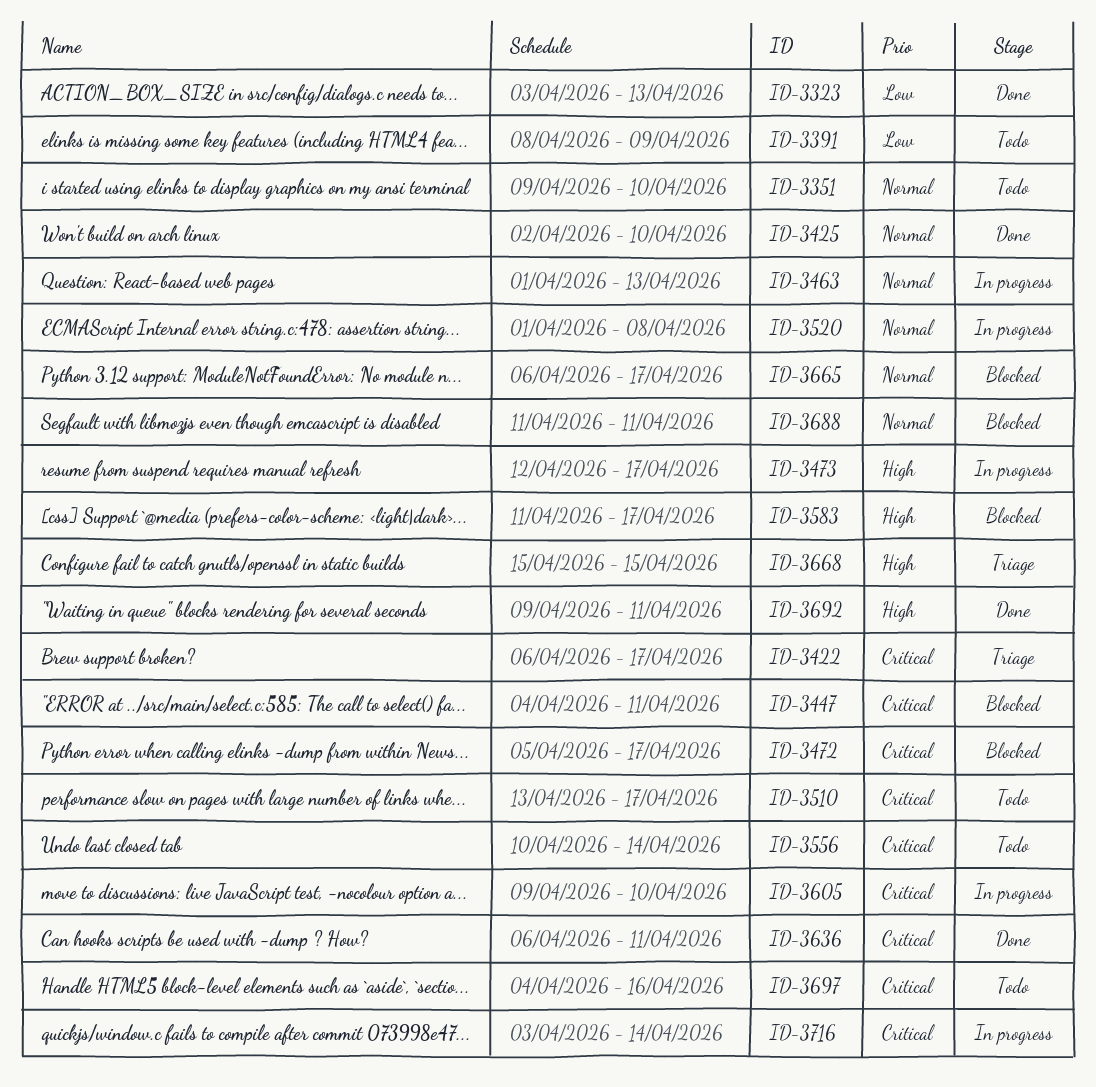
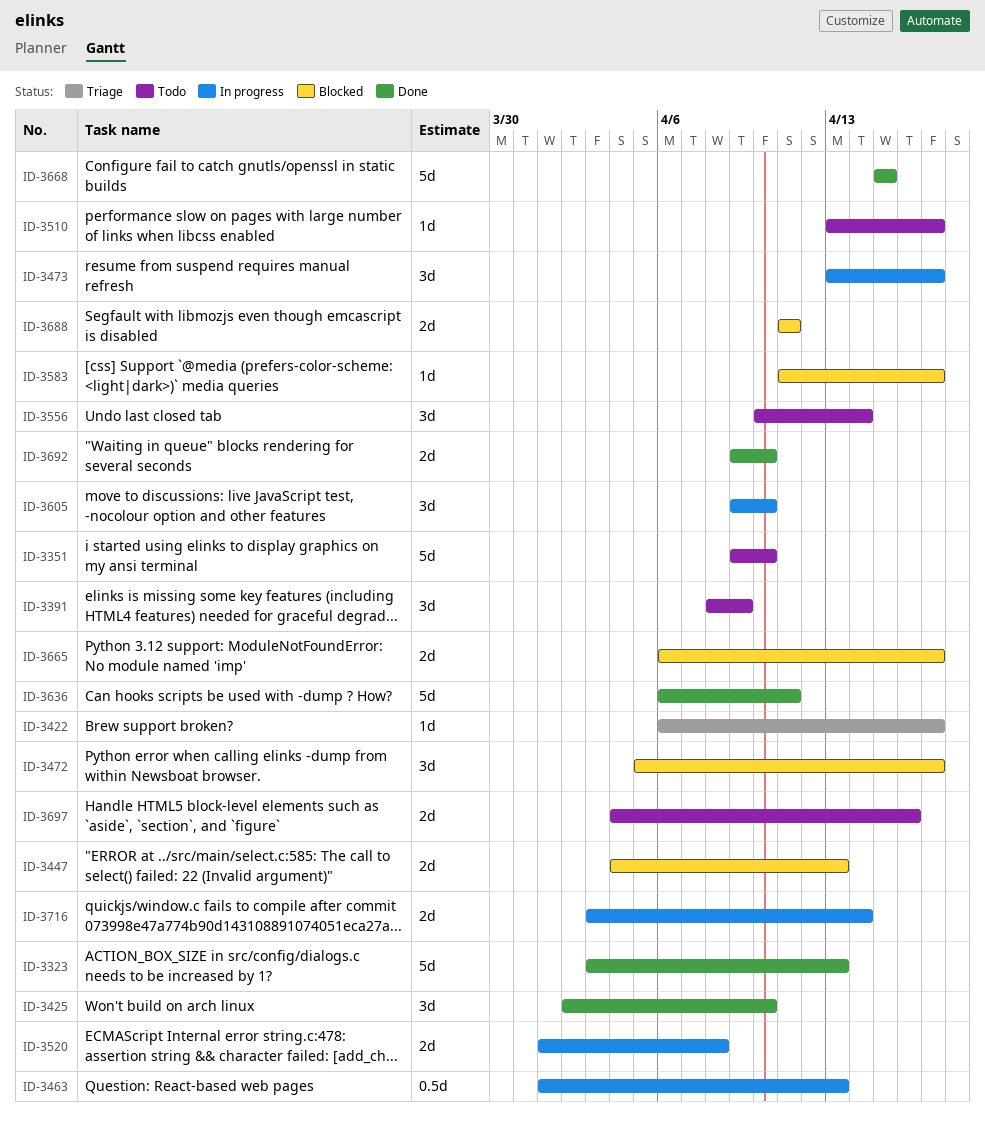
ID-3447, due: Apr 11 -> Apr 13
ID-3473, start: Apr 12 -> Apr 13
ID-3668, status: Triage -> Done
ID-3692, due: Apr 11 -> Apr 10

